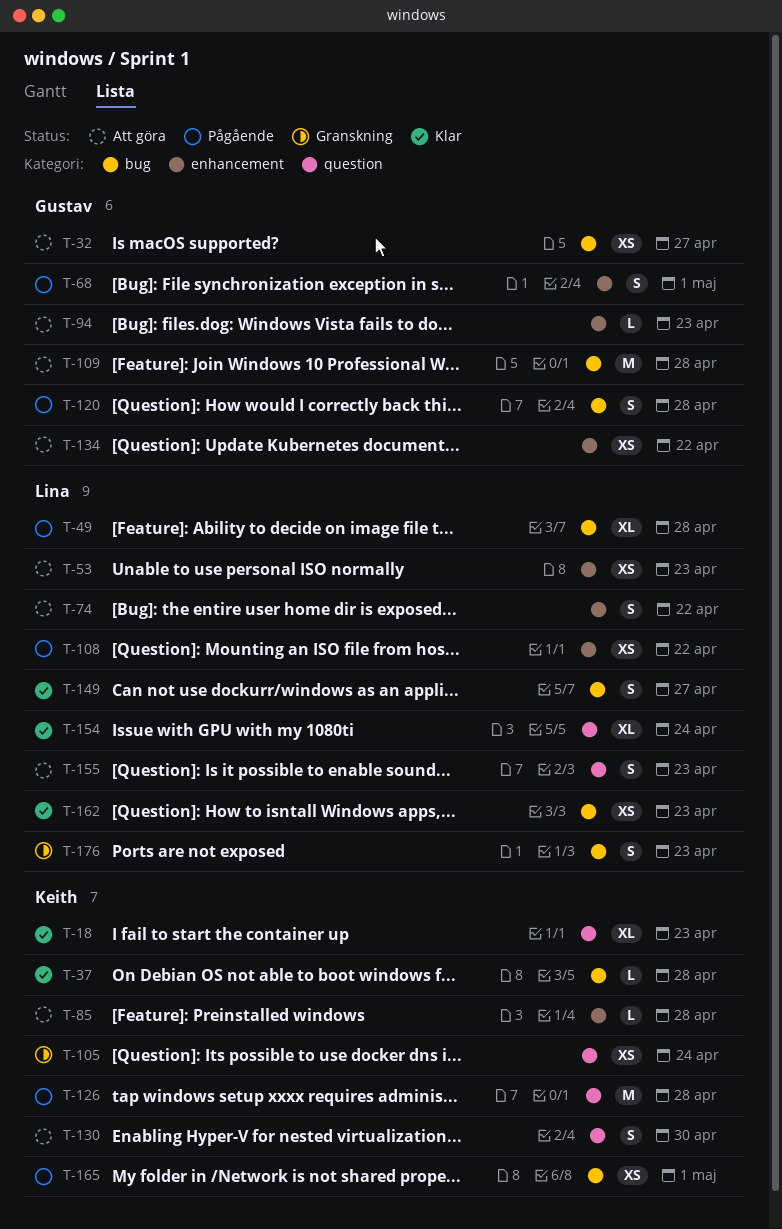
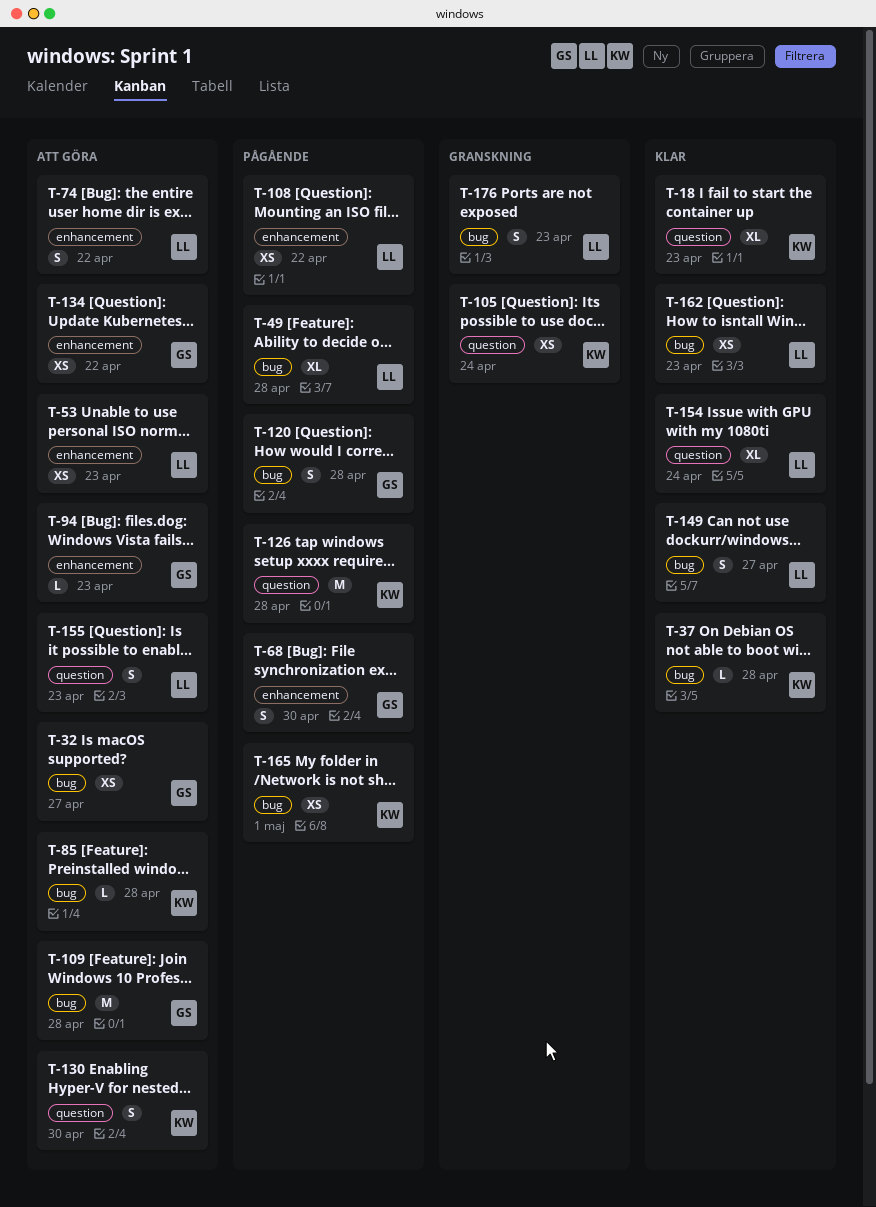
T-68, due: May 1 -> Apr 30
T-85, label: enhancement -> bug

